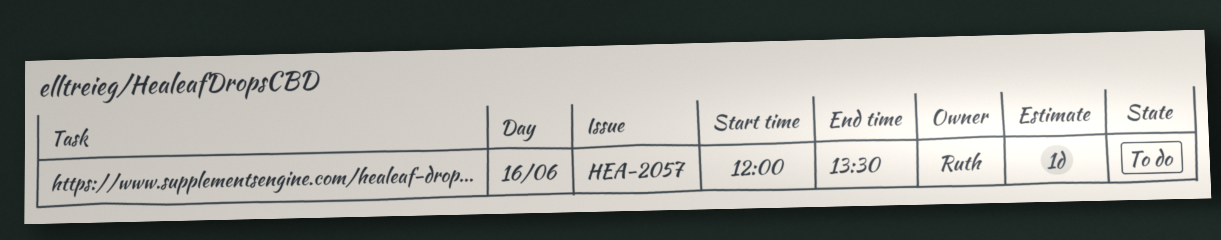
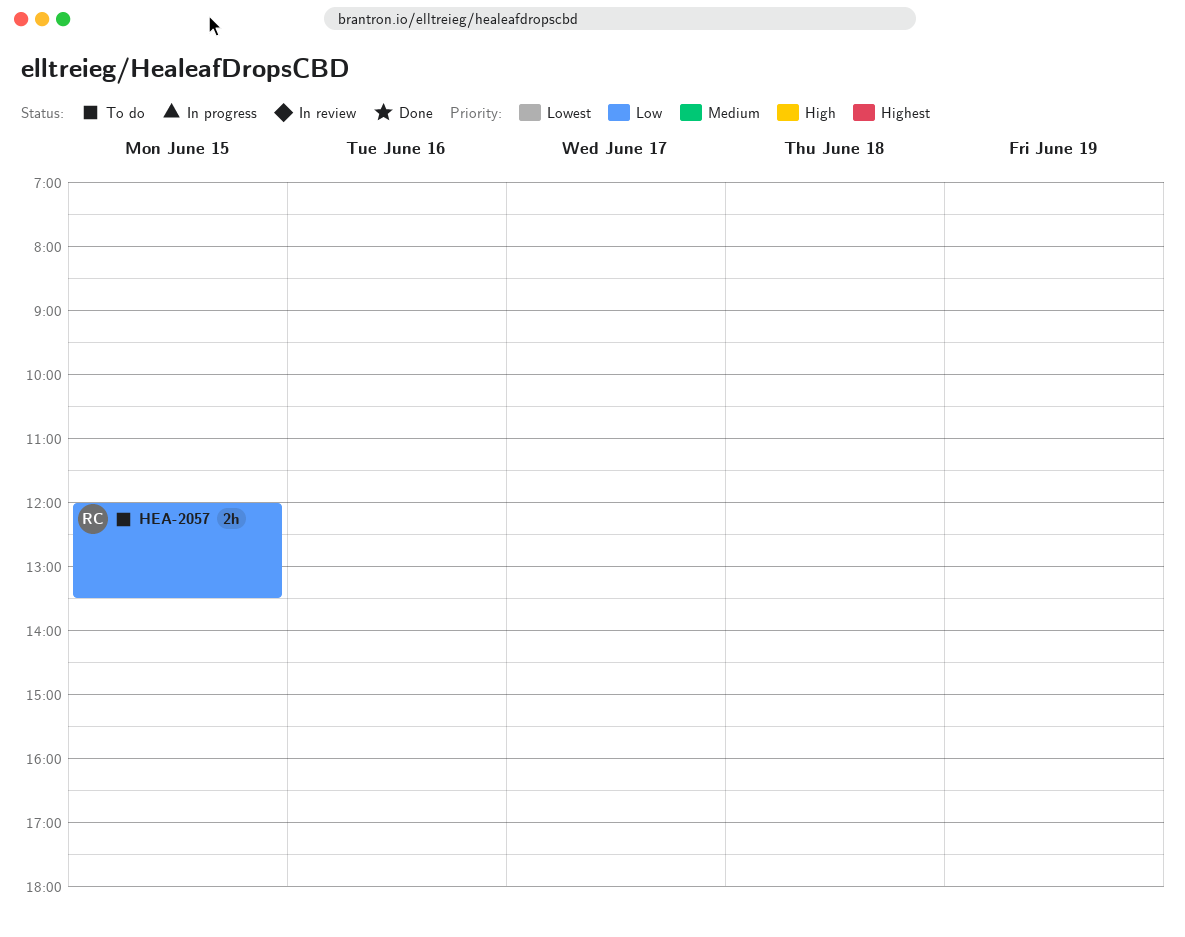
HEA-2057, estimate: 1d -> 2h
HEA-2057, day: Jun 16 -> Jun 15

